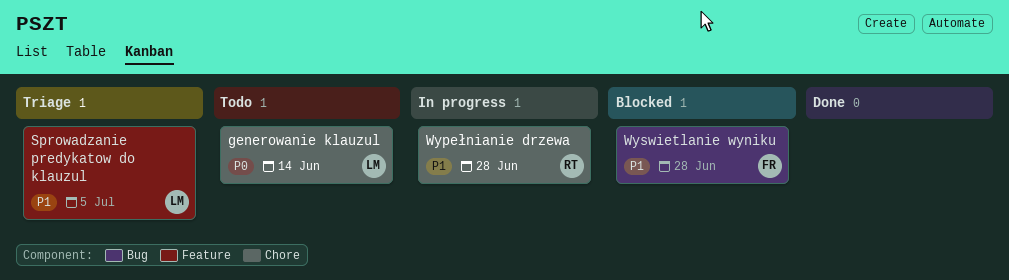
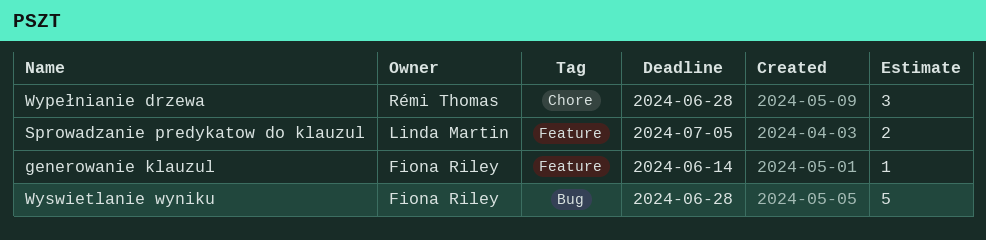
generowanie klauzul, owner: Linda Martin -> Fiona Riley
generowanie klauzul, label: Chore -> Feature

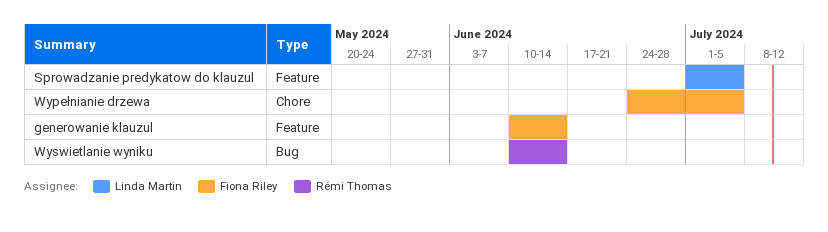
Wypełnianie drzewa, owner: Rémi Thomas -> Fiona Riley
Wypełnianie drzewa, due: Jun 28 -> Jul 5
Wyswietlanie wyniku, owner: Fiona Riley -> Rémi Thomas
Wyswietlanie wyniku, due: Jun 28 -> Jun 14

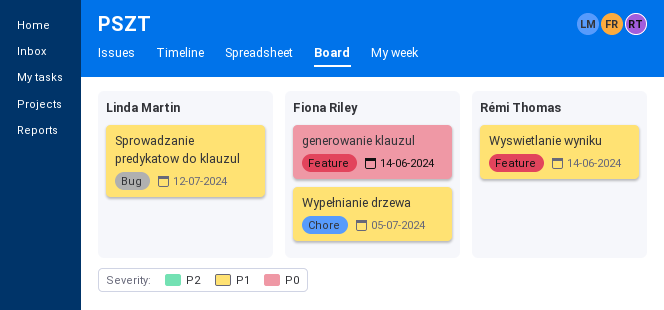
Sprowadzanie predykatow do klauzul, label: Feature -> Bug
Sprowadzanie predykatow do klauzul, due: Jul 5 -> Jul 12
Wyswietlanie wyniku, label: Bug -> Feature

